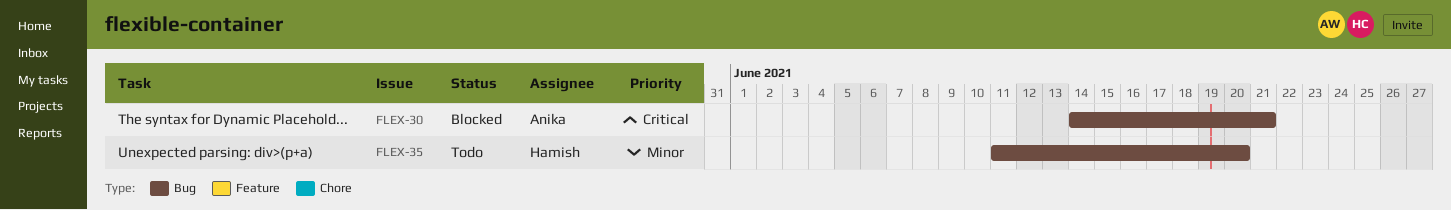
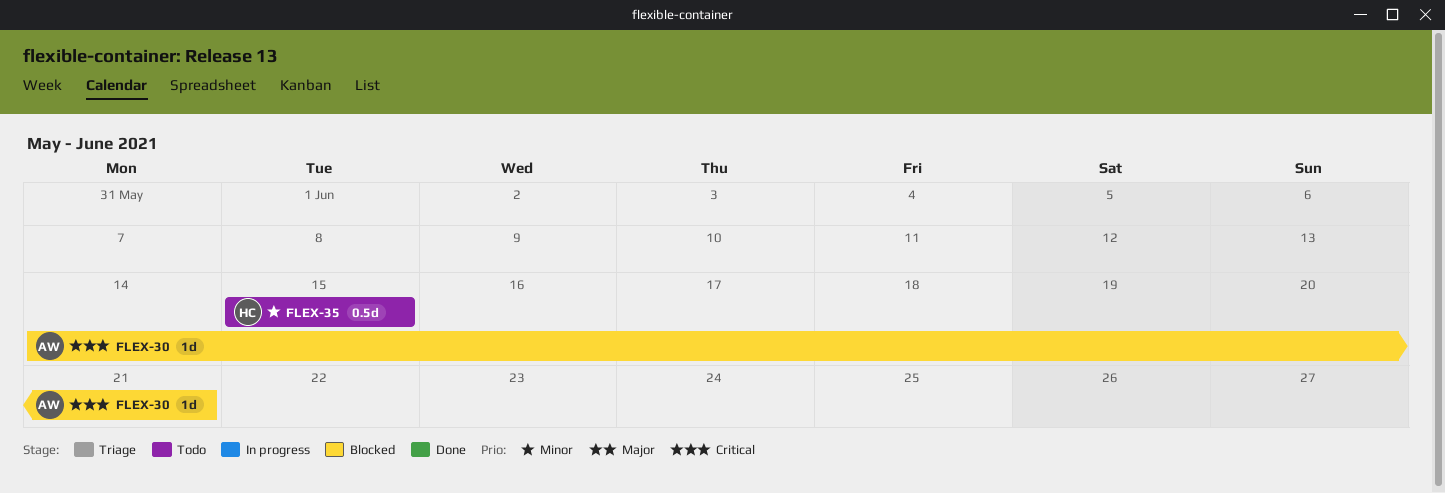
FLEX-35, start: Jun 11 -> Jun 15
FLEX-35, due: Jun 20 -> Jun 15

